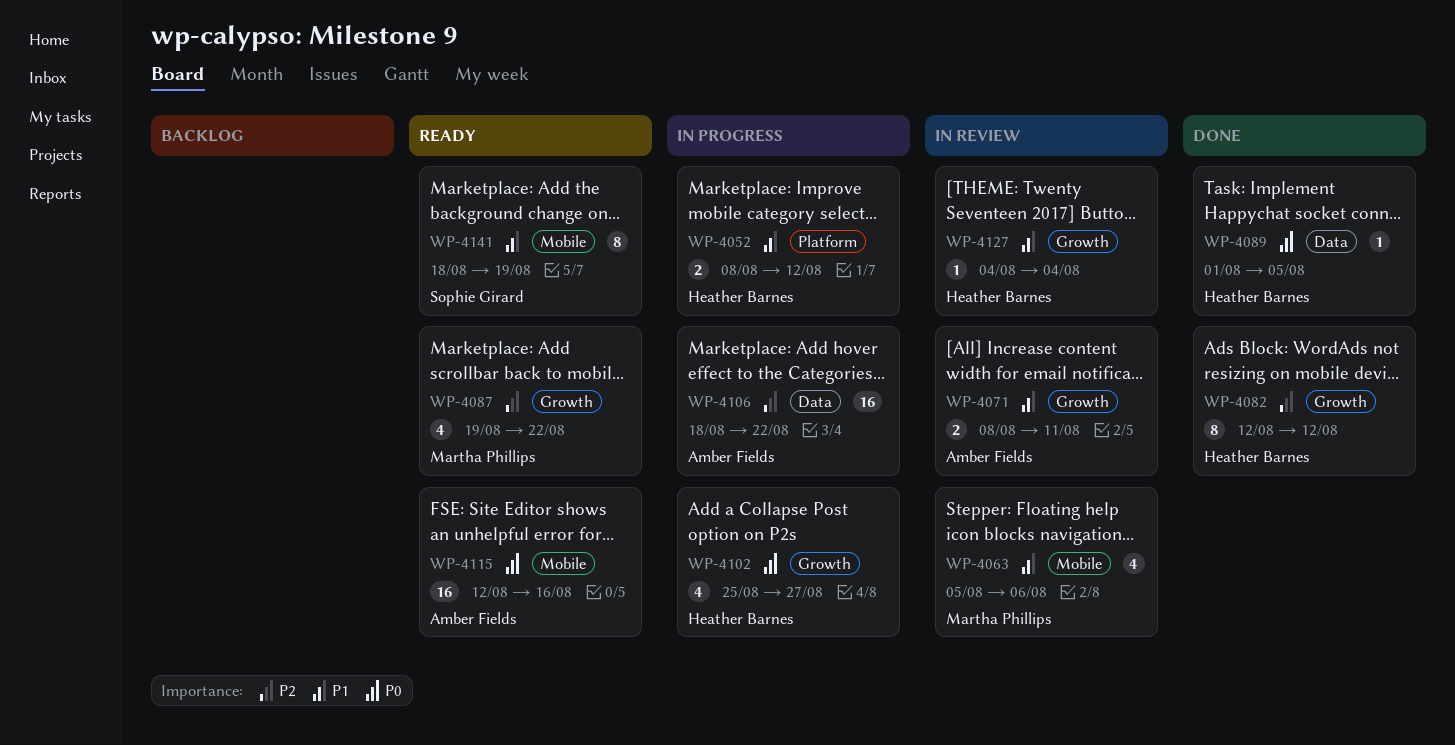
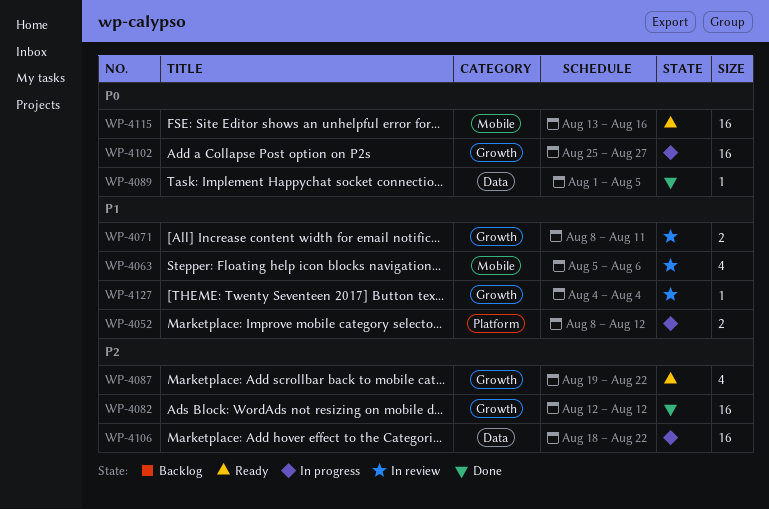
WP-4082, estimate: 8 -> 16
WP-4102, estimate: 4 -> 16
WP-4115, start: Aug 12 -> Aug 13
WP-4141: present -> none

